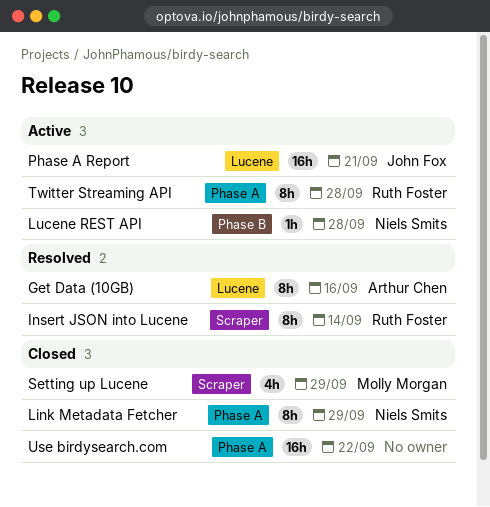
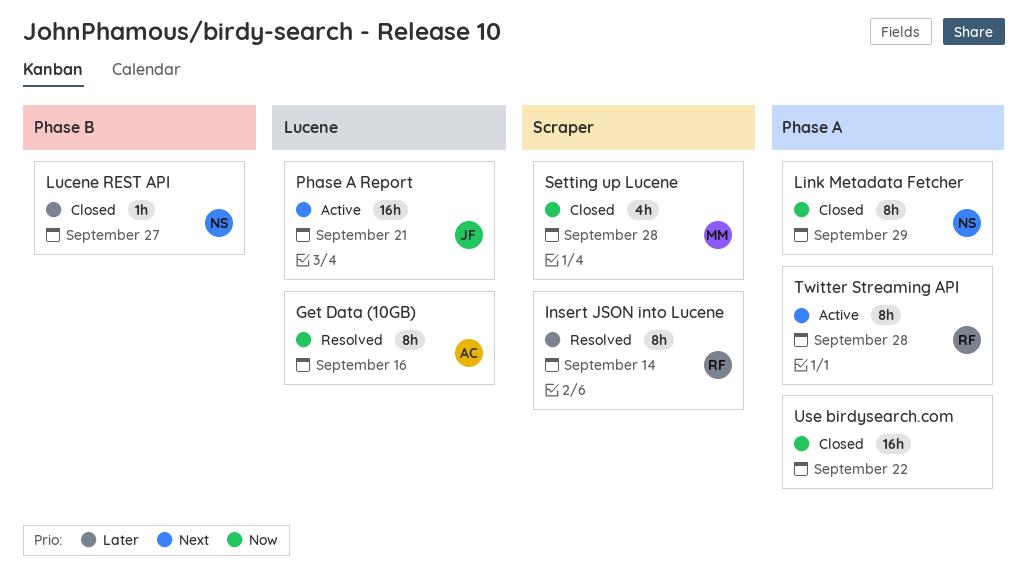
Lucene REST API, status: Active -> Closed
Lucene REST API, due: Sep 28 -> Sep 27
Setting up Lucene, due: Sep 29 -> Sep 28

